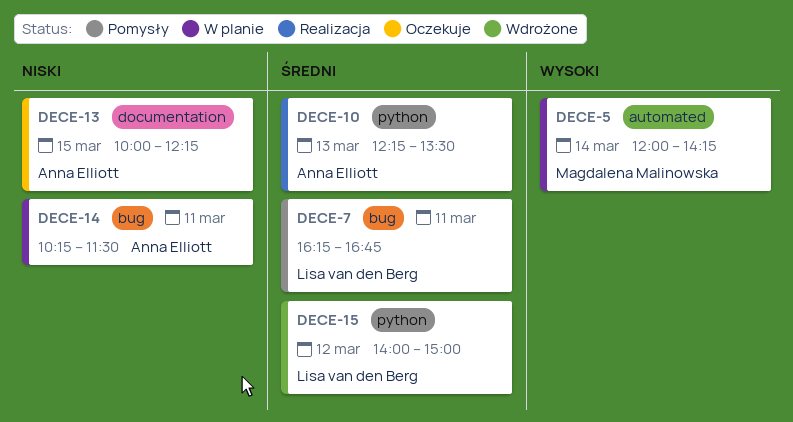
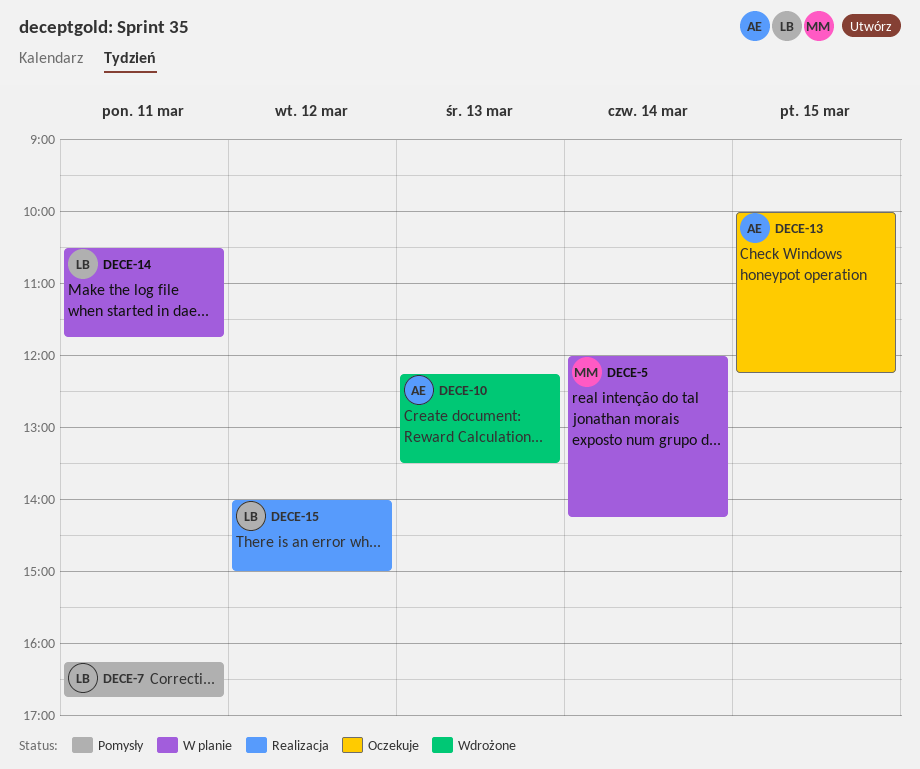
DECE-10, status: Realizacja -> Wdrożone
DECE-14, owner: Anna Elliott -> Lisa van den Berg
DECE-14, begins: 10:15 -> 10:30
DECE-14, ends: 11:30 -> 11:45
DECE-15, status: Wdrożone -> Realizacja

